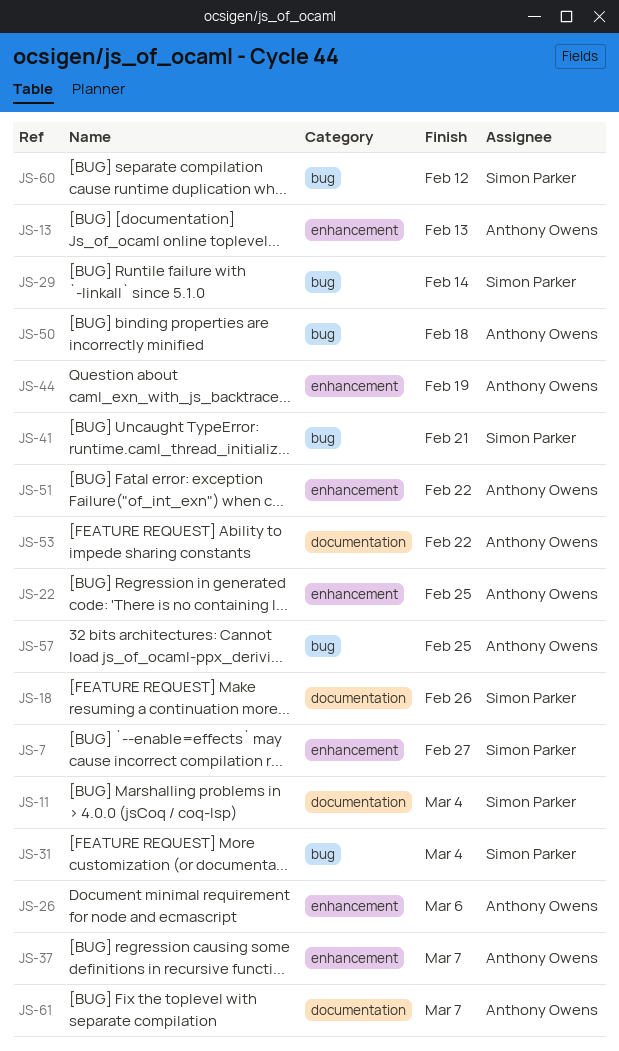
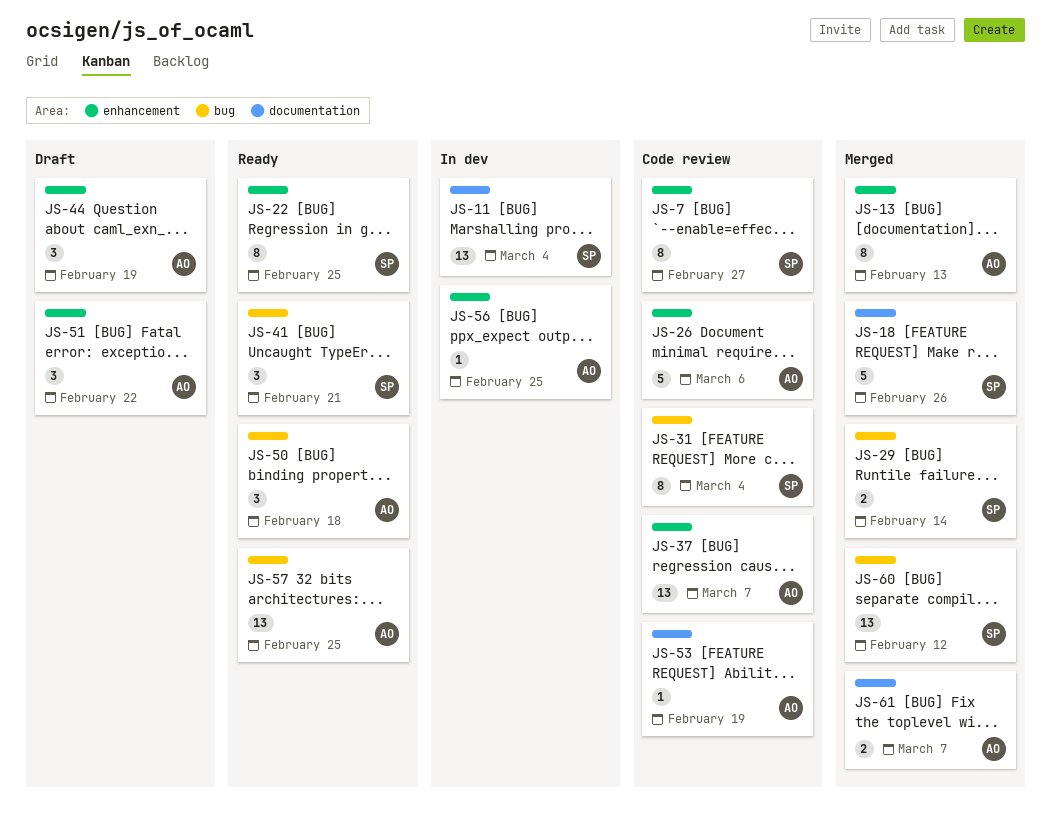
JS-22, owner: Anthony Owens -> Simon Parker
JS-53, due: Feb 22 -> Feb 19
JS-56: none -> present

